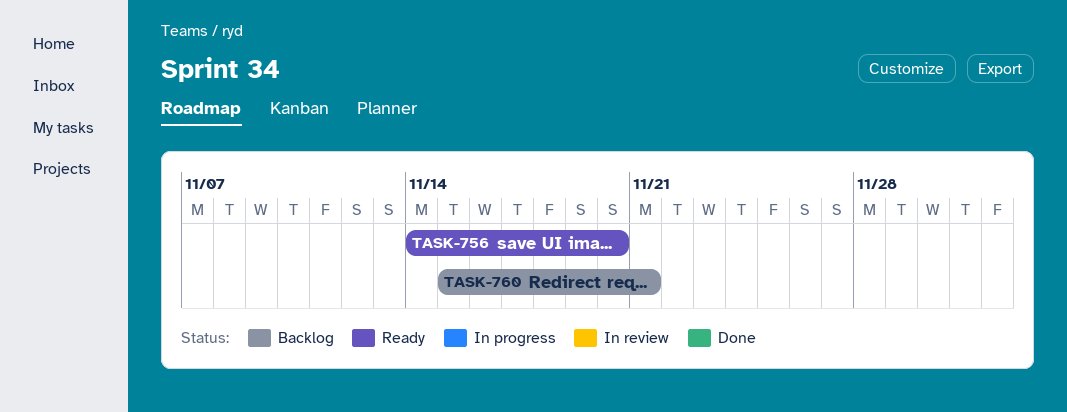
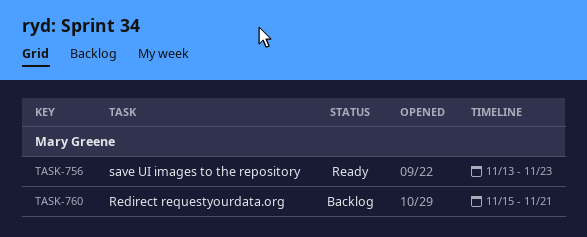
TASK-756, start: Nov 14 -> Nov 13
TASK-756, due: Nov 20 -> Nov 23

